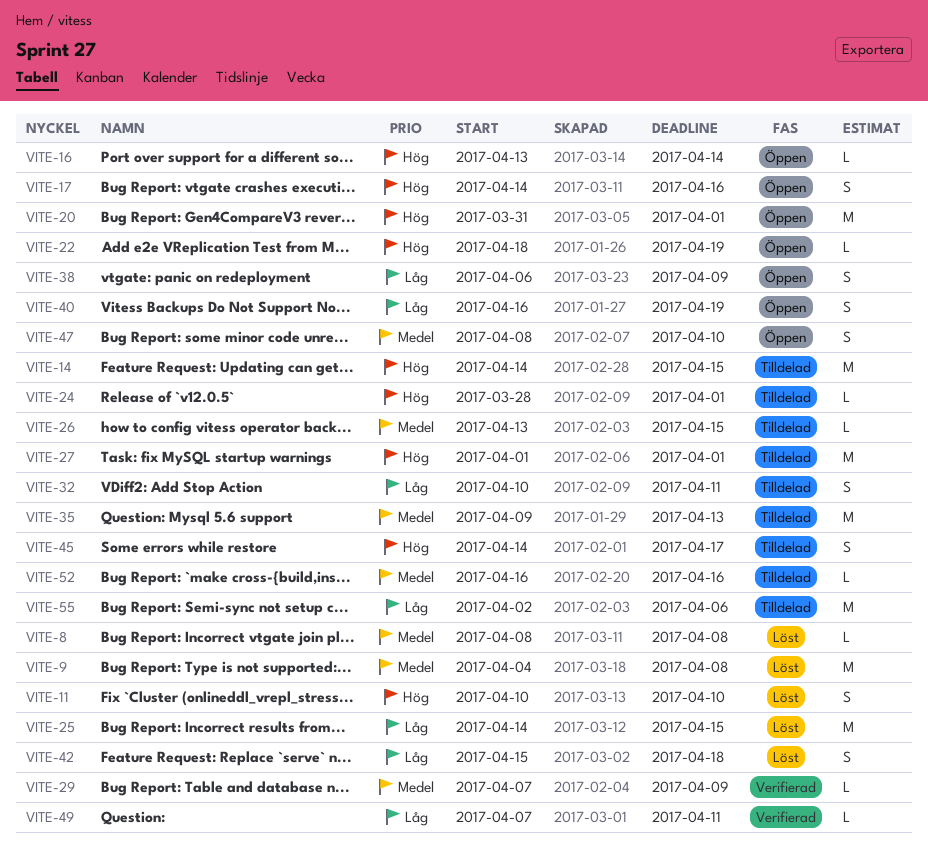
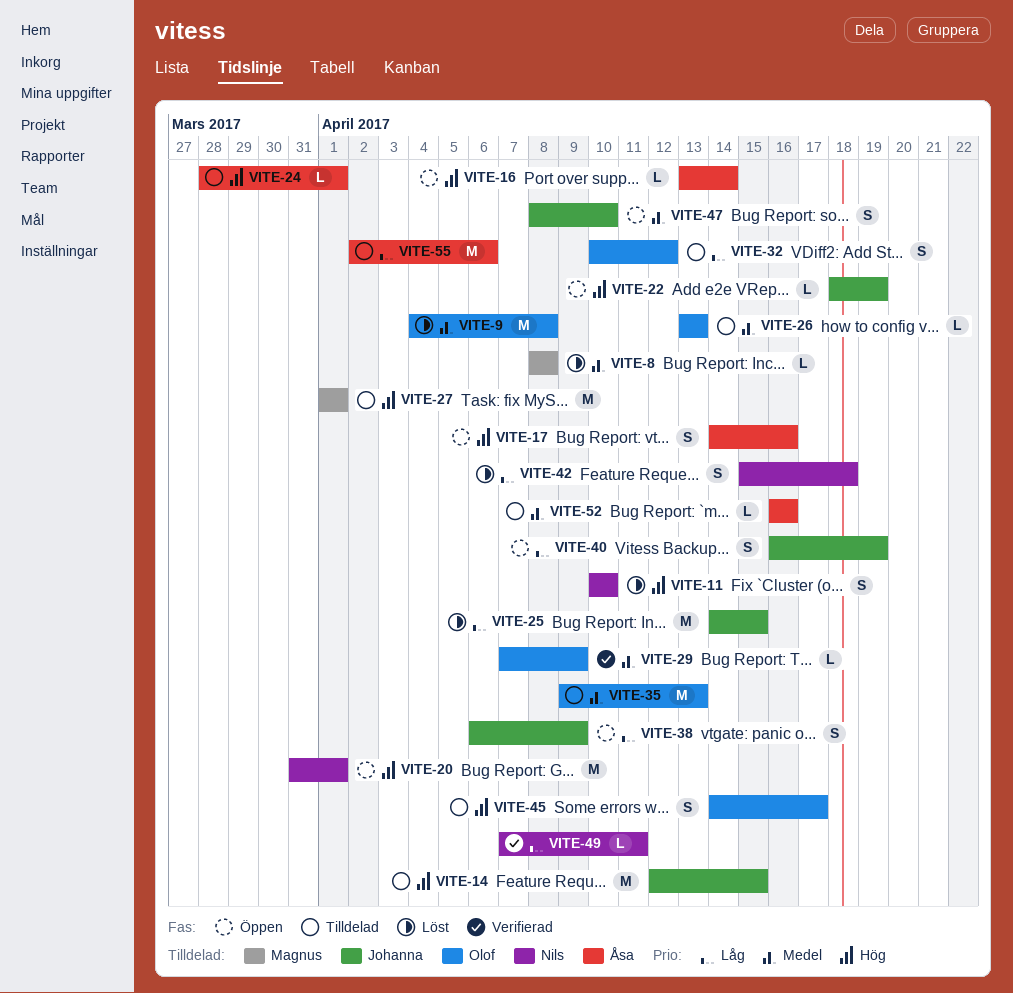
VITE-14, start: Apr 14 -> Apr 12
VITE-26, due: Apr 15 -> Apr 13
VITE-32, due: Apr 11 -> Apr 12

